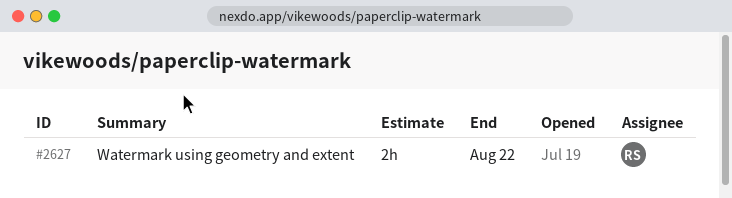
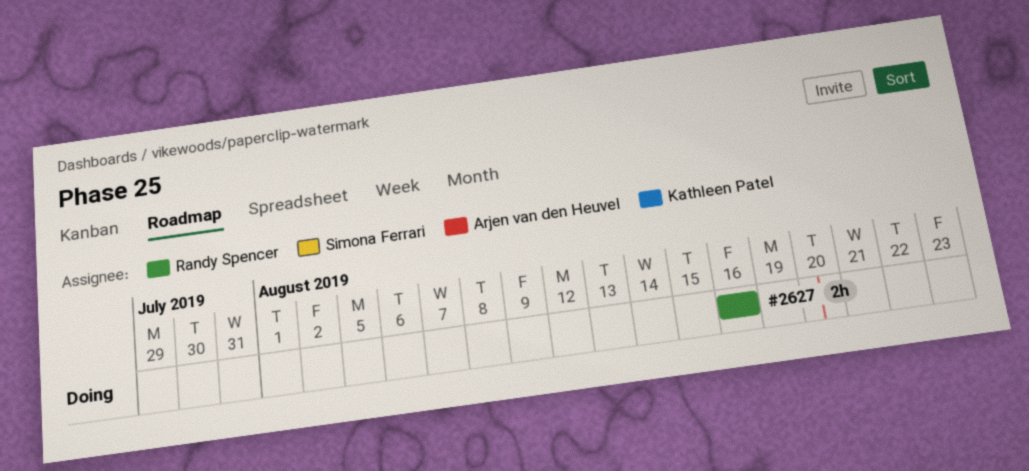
#2627, due: Aug 22 -> Aug 16

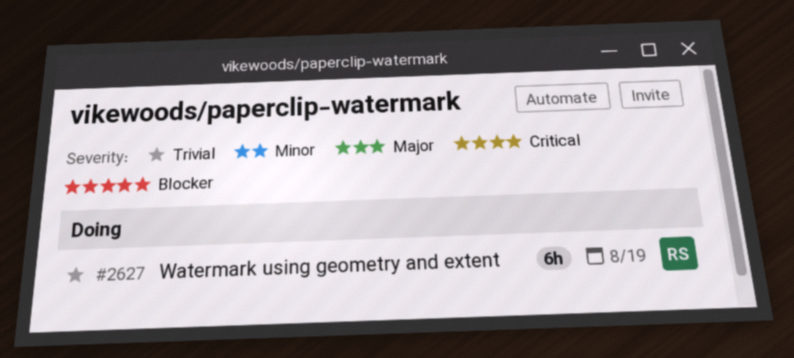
#2627, estimate: 2h -> 6h
#2627, due: Aug 16 -> Aug 19

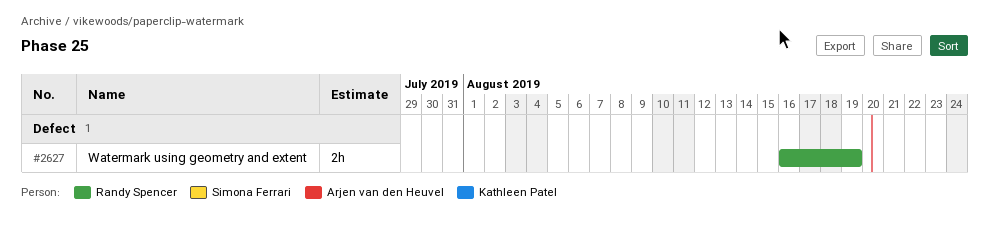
#2627, estimate: 6h -> 2h

